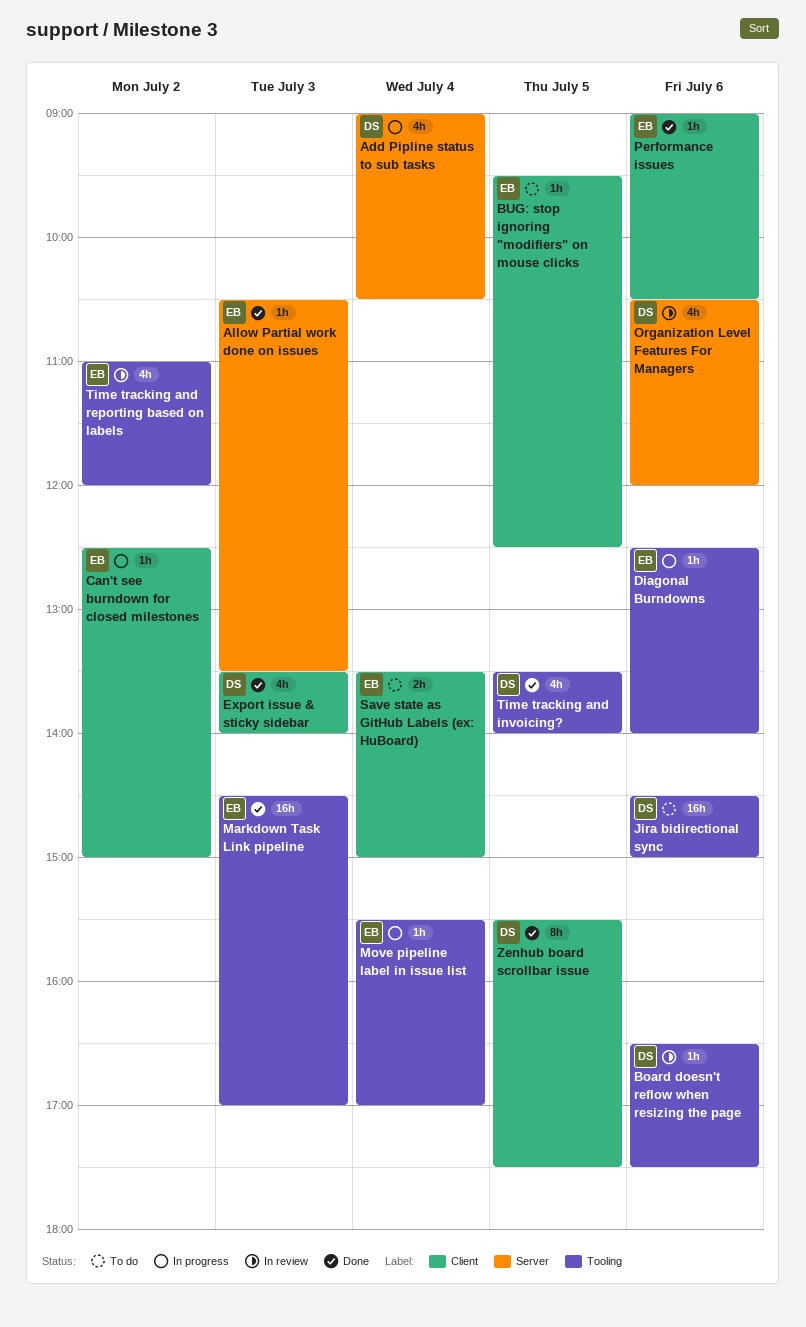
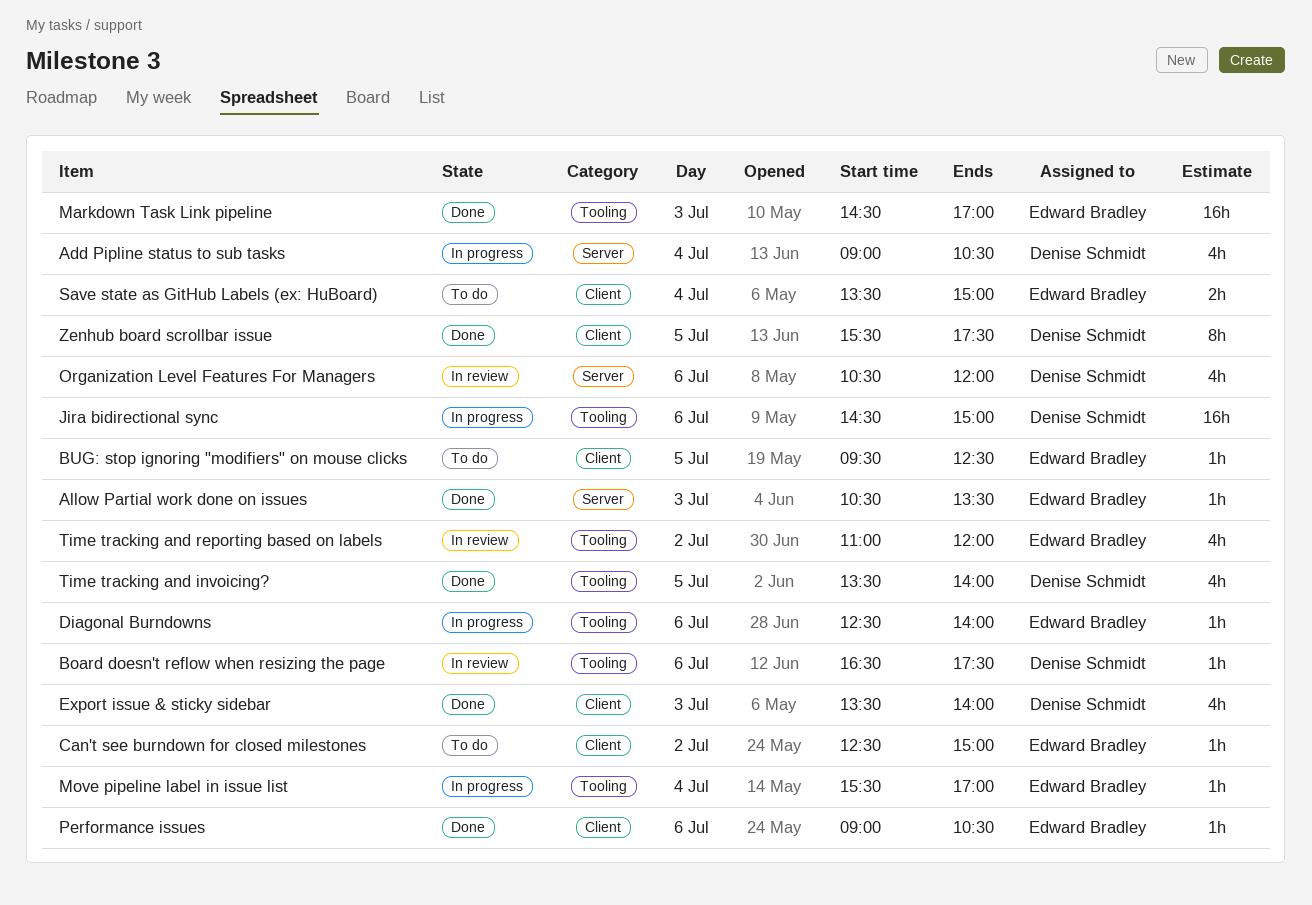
Can't see burndown for closed milestones, status: In progress -> To do
Jira bidirectional sync, status: To do -> In progress

